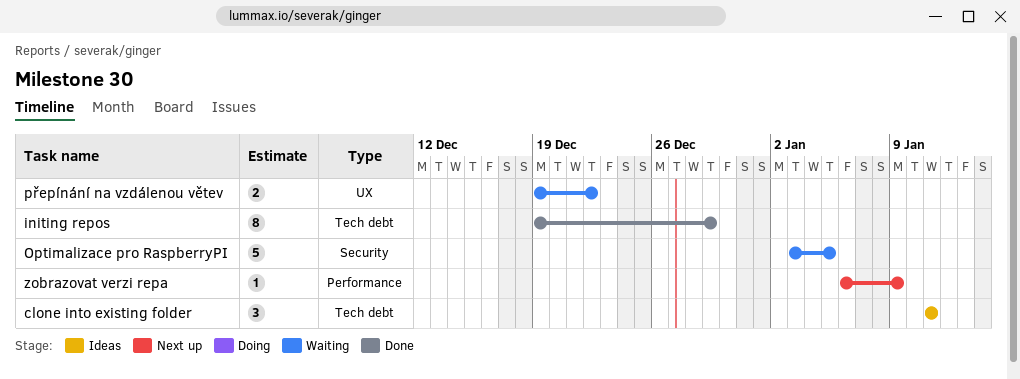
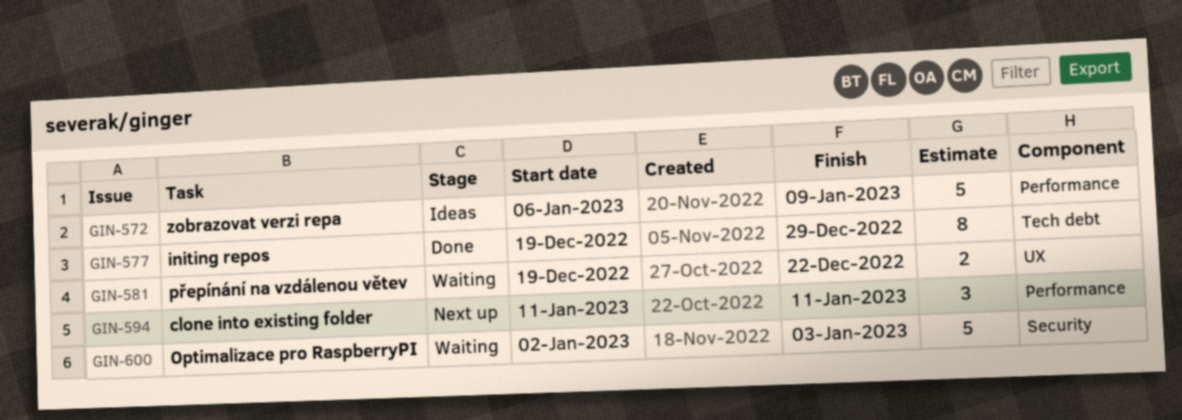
clone into existing folder, status: Ideas -> Next up
clone into existing folder, label: Tech debt -> Performance
Optimalizace pro RaspberryPI, start: Jan 3 -> Jan 2
Optimalizace pro RaspberryPI, due: Jan 5 -> Jan 3
zobrazovat verzi repa, status: Next up -> Ideas
zobrazovat verzi repa, estimate: 1 -> 5

